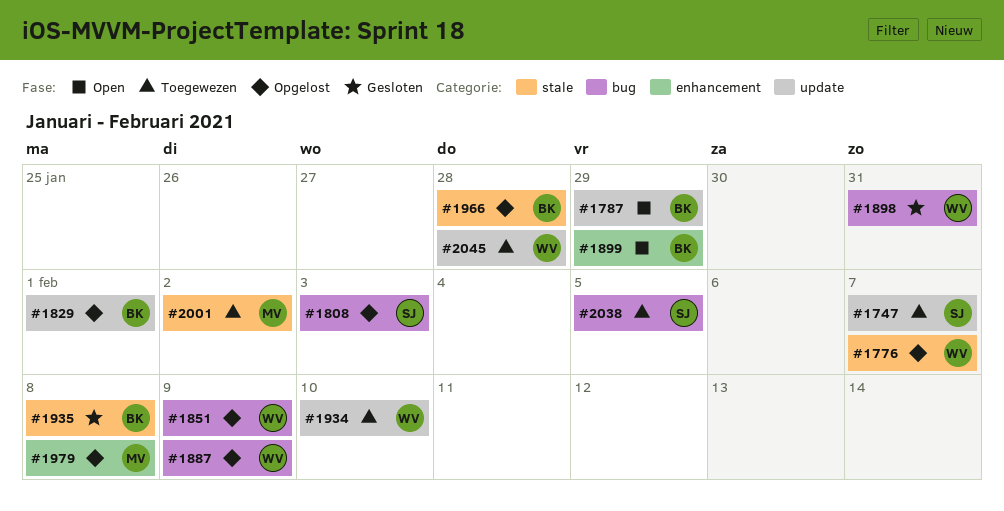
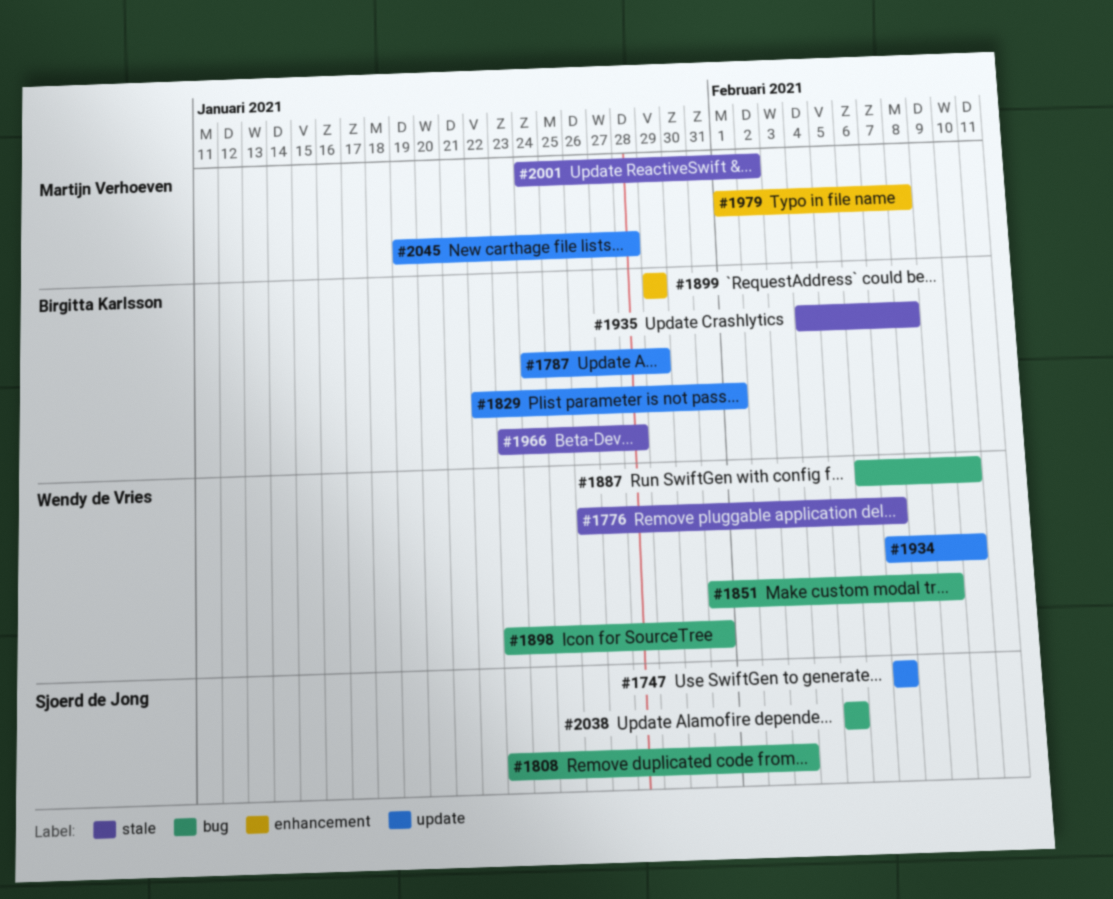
#1887, due: Feb 9 -> Feb 10
#2045, owner: Wendy de Vries -> Martijn Verhoeven

